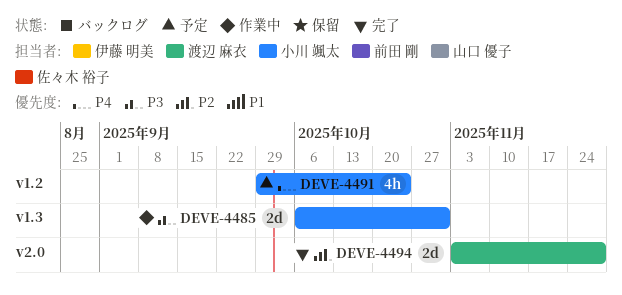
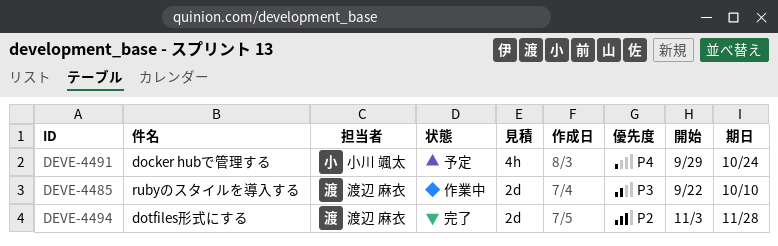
DEVE-4485, owner: 小川 颯太 -> 渡辺 麻衣
DEVE-4485, start: Oct 6 -> Sep 22
DEVE-4485, due: Oct 31 -> Oct 10

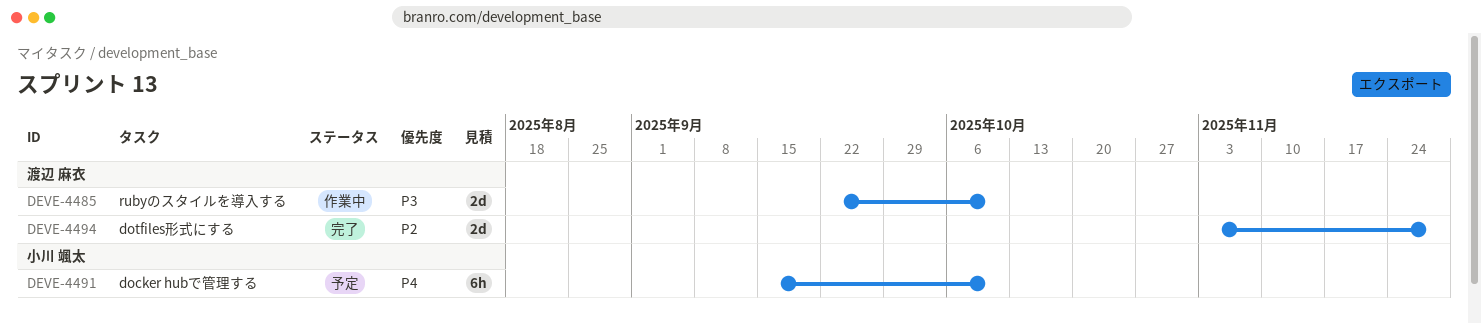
DEVE-4491, estimate: 4h -> 6h
DEVE-4491, start: Sep 29 -> Sep 15
DEVE-4491, due: Oct 24 -> Oct 10

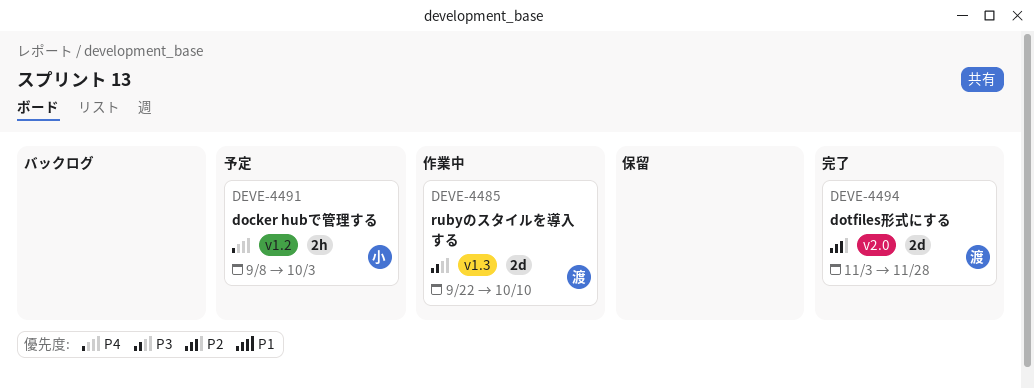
DEVE-4491, estimate: 6h -> 2h
DEVE-4491, start: Sep 15 -> Sep 8
DEVE-4491, due: Oct 10 -> Oct 3

